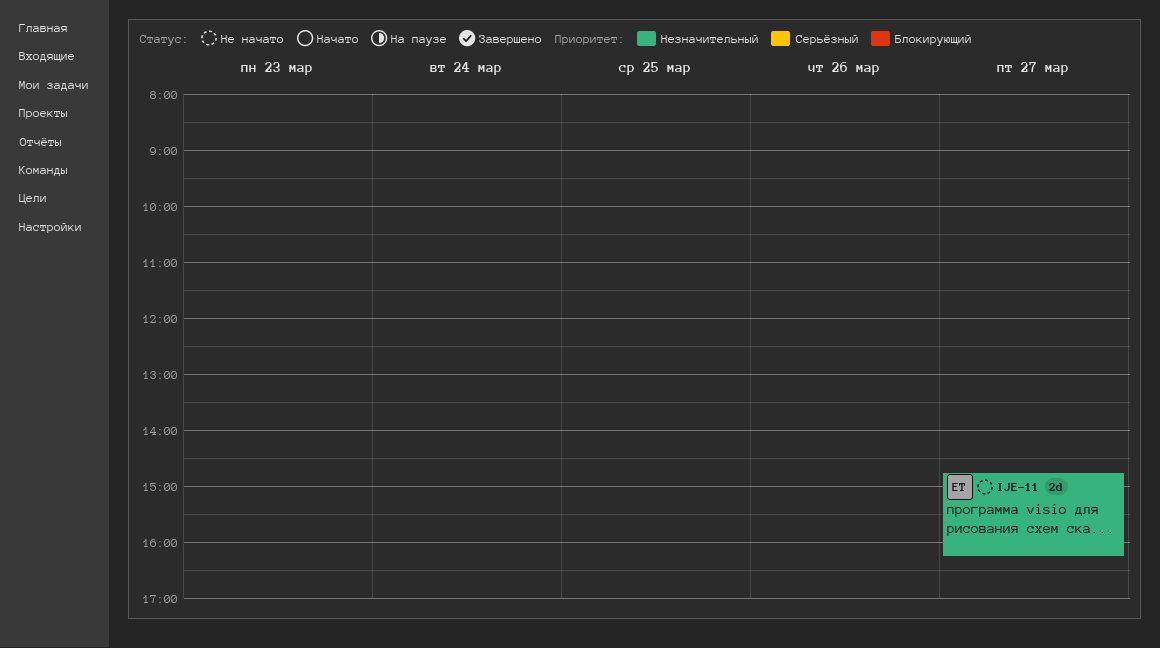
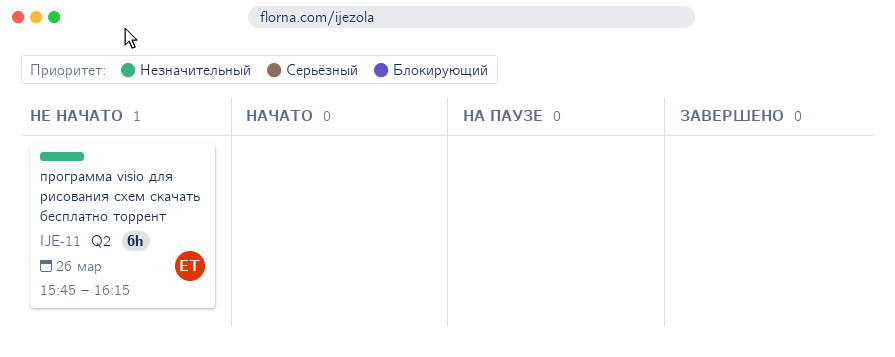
IJE-11, estimate: 2d -> 6h
IJE-11, day: Mar 27 -> Mar 26
IJE-11, begins: 14:45 -> 15:45

